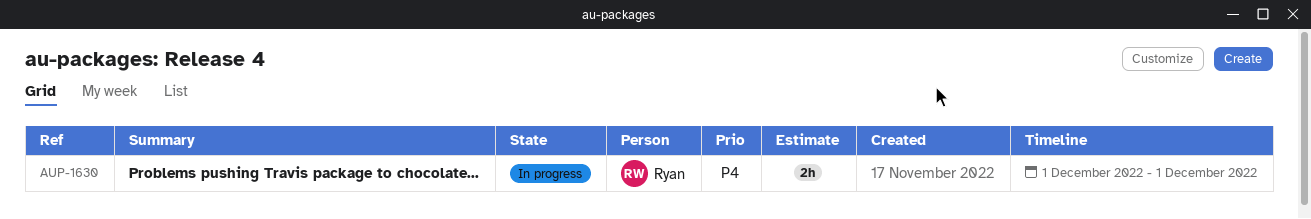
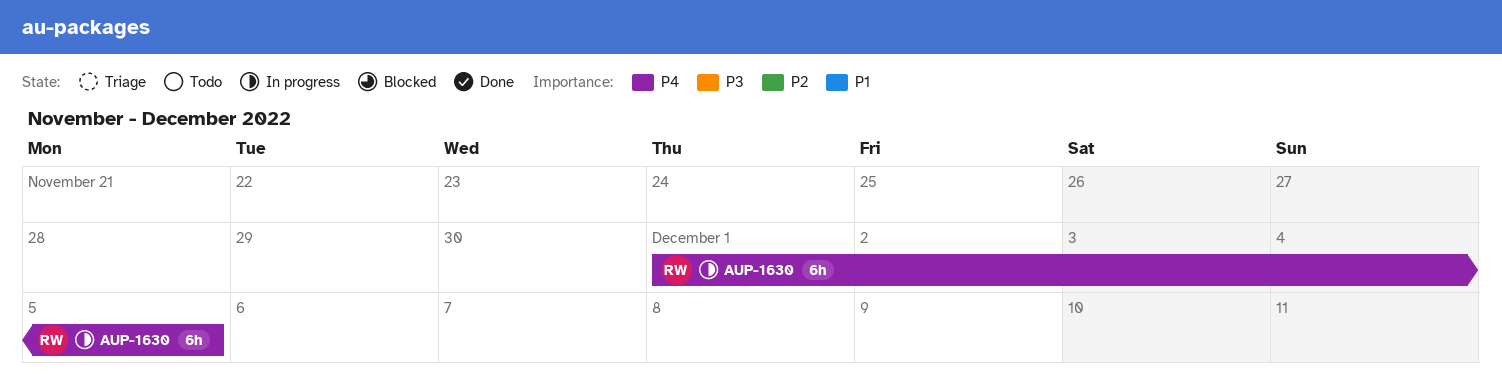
AUP-1630, estimate: 2h -> 6h
AUP-1630, due: Dec 1 -> Dec 5

